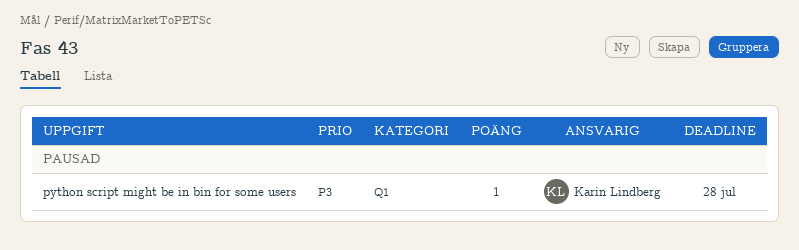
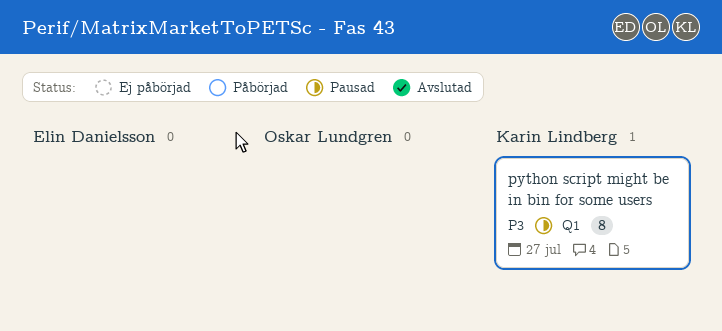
python script might be in bin for some users, estimate: 1 -> 8
python script might be in bin for some users, due: Jul 28 -> Jul 27

